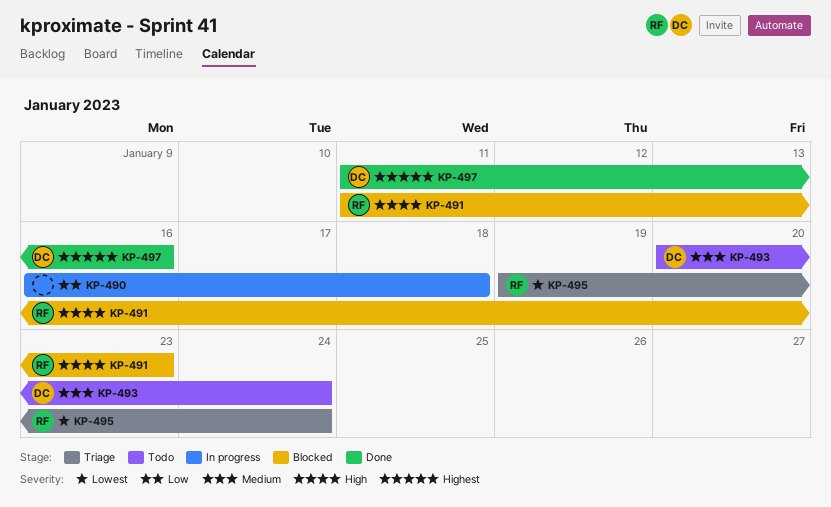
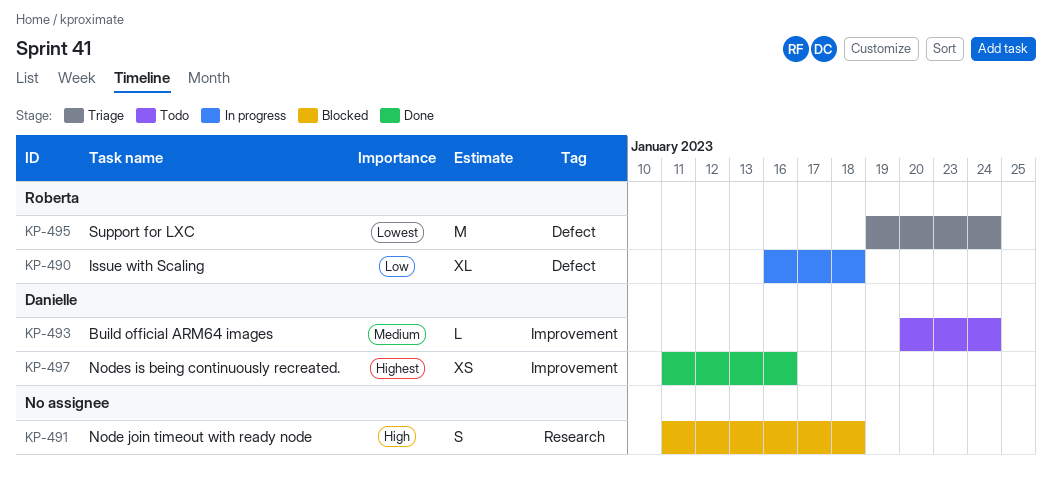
KP-490, owner: none -> Roberta
KP-491, owner: Roberta -> none
KP-491, due: Jan 23 -> Jan 18

